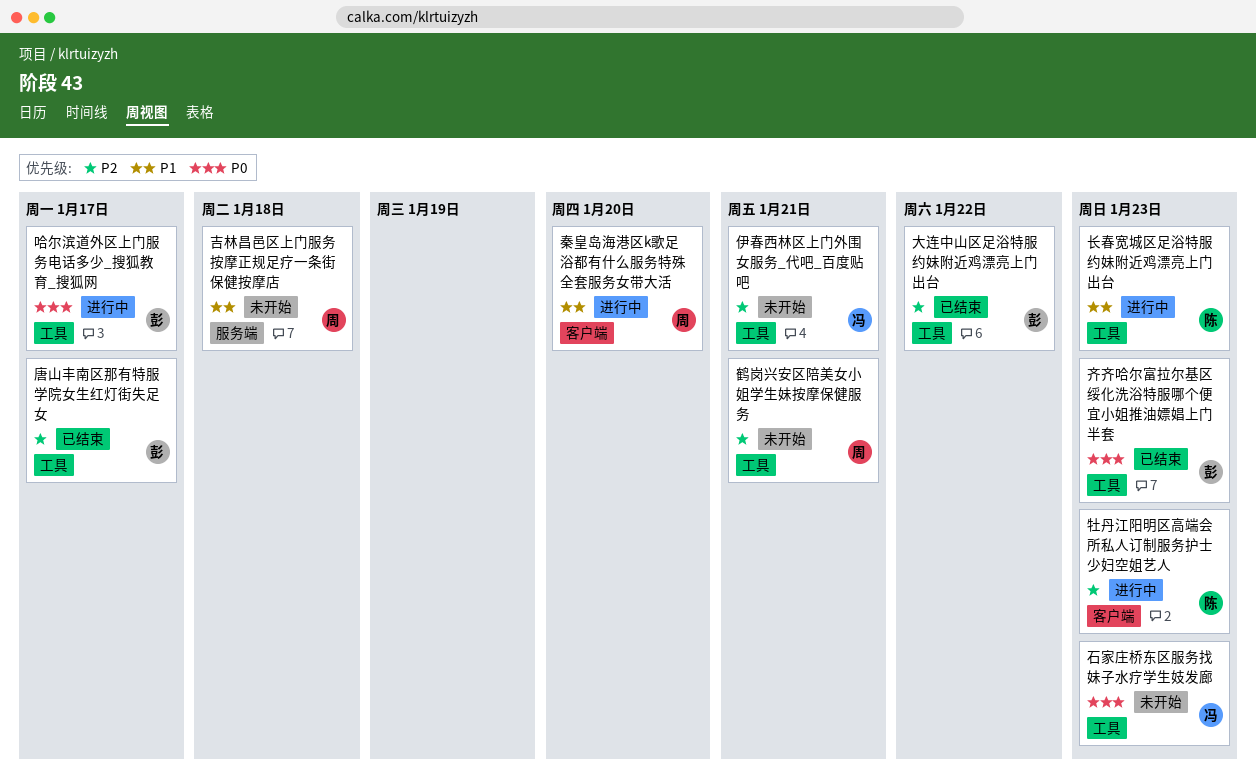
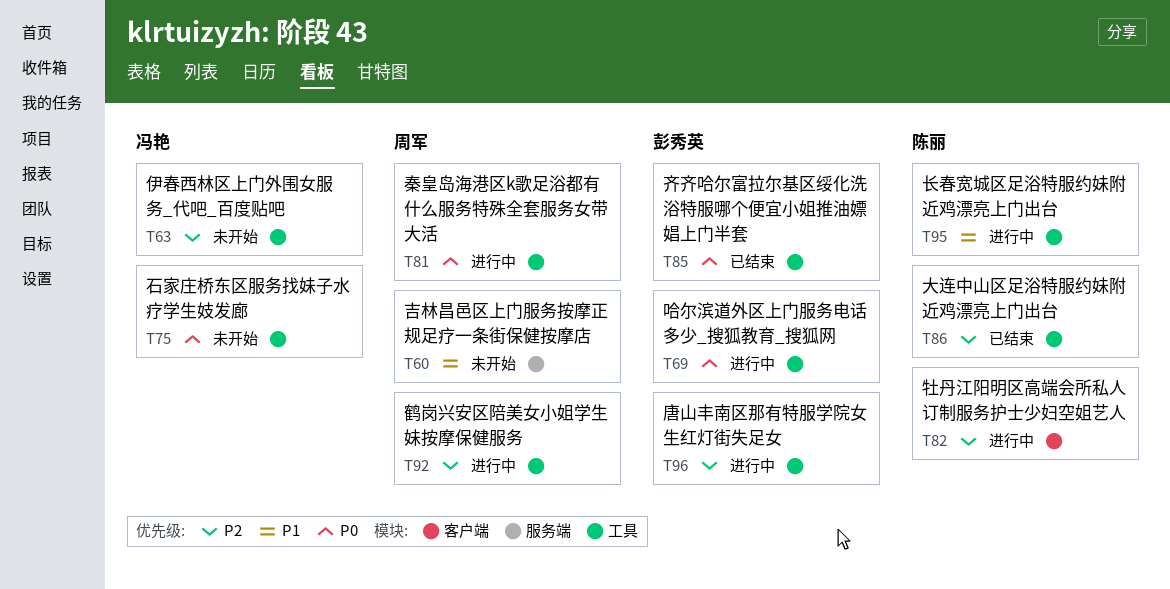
唐山丰南区那有特服学院女生红灯街失足女, status: 已结束 -> 进行中
大连中山区足浴特服约妹附近鸡漂亮上门出台, owner: 彭秀英 -> 陈丽
秦皇岛海港区k歌足浴都有什么服务特殊全套服务女带大活, priority: P1 -> P0
秦皇岛海港区k歌足浴都有什么服务特殊全套服务女带大活, label: 客户端 -> 工具
鹤岗兴安区陪美女小姐学生妹按摩保健服务, status: 未开始 -> 进行中

